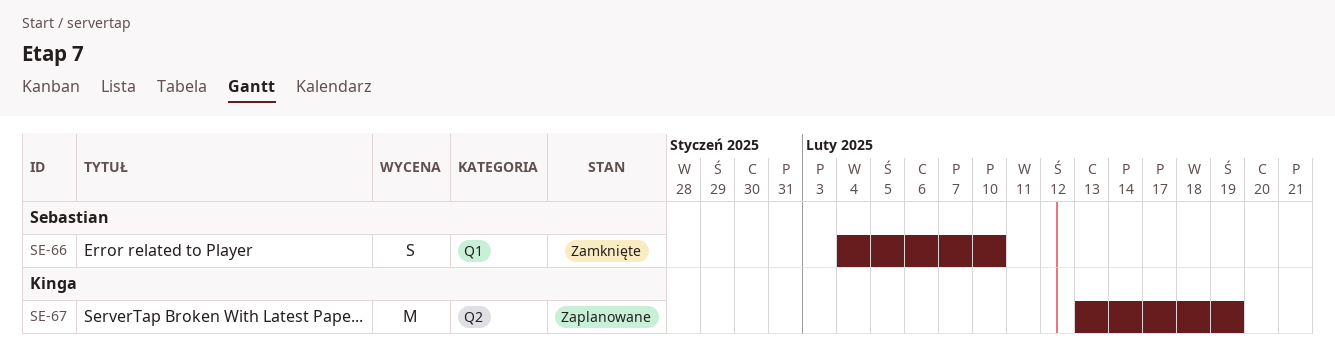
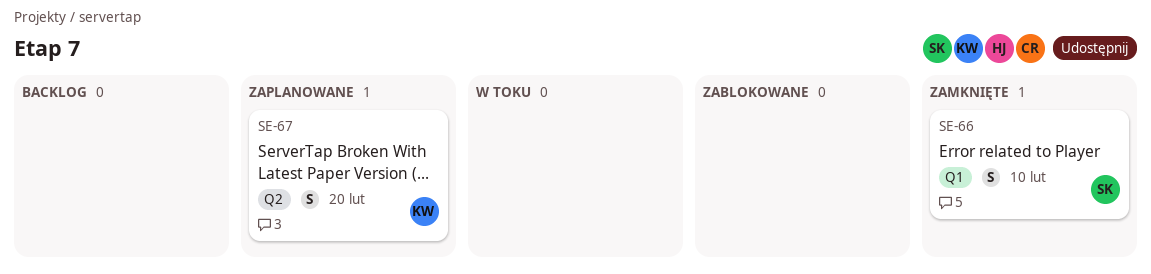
SE-67, estimate: M -> S
SE-67, due: Feb 19 -> Feb 20

